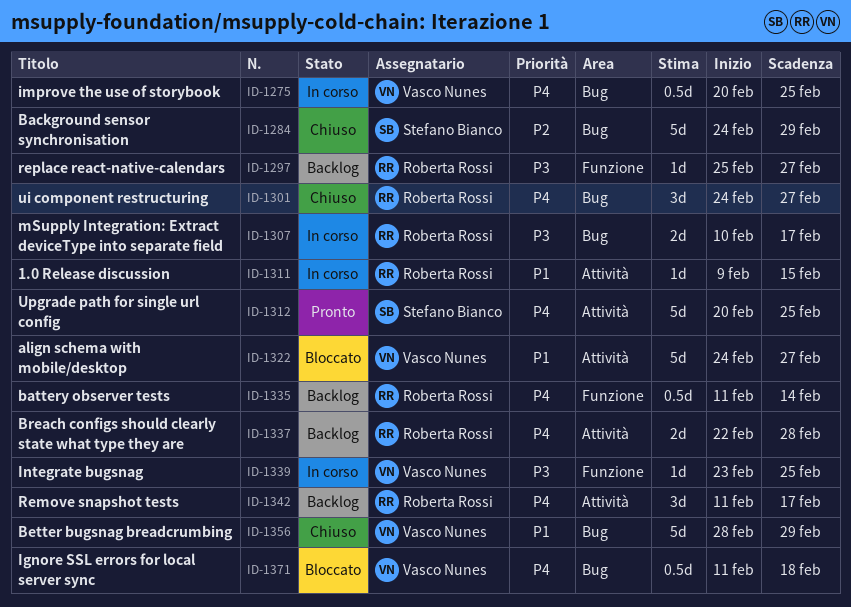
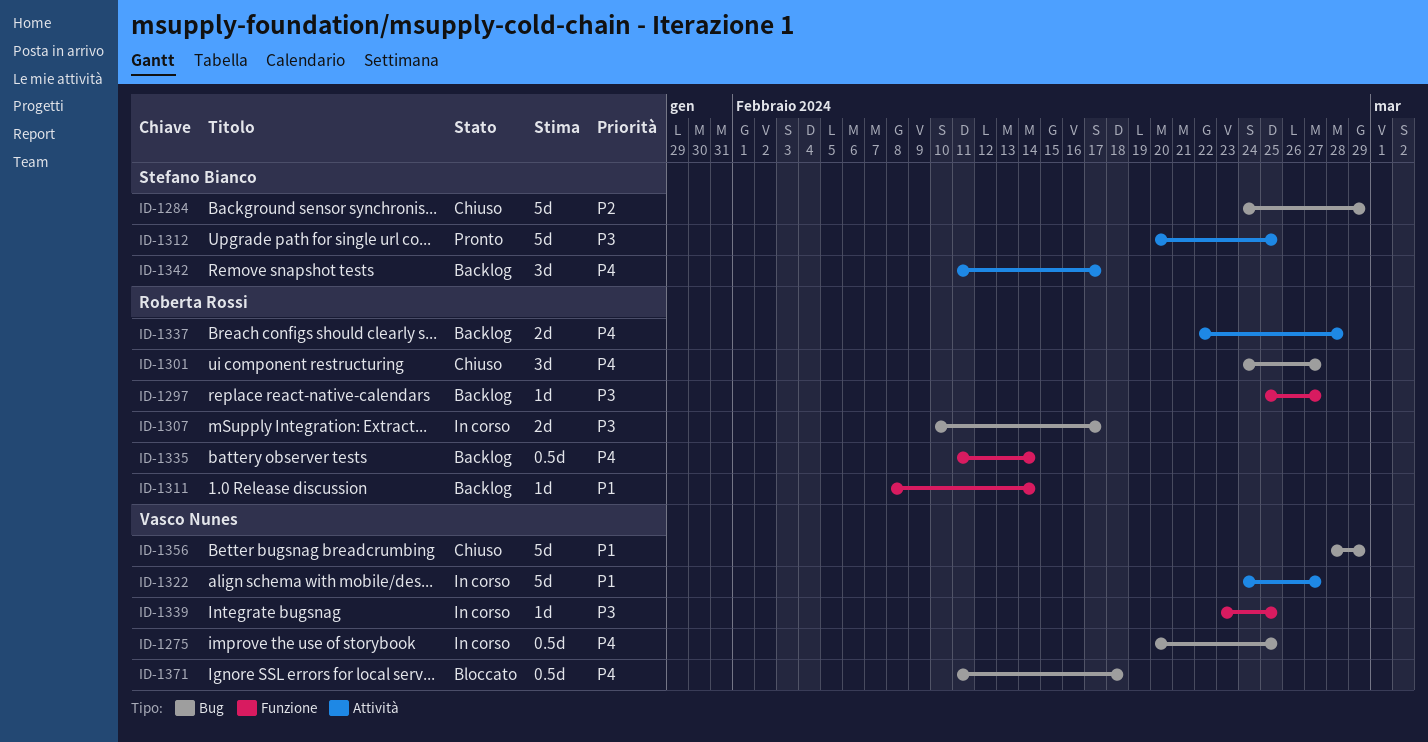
ID-1311, status: In corso -> Backlog
ID-1311, label: Attività -> Funzione
ID-1311, start: Feb 9 -> Feb 8
ID-1311, due: Feb 15 -> Feb 14
ID-1312, priority: P4 -> P3
ID-1322, status: Bloccato -> In corso
ID-1342, owner: Roberta Rossi -> Stefano Bianco

